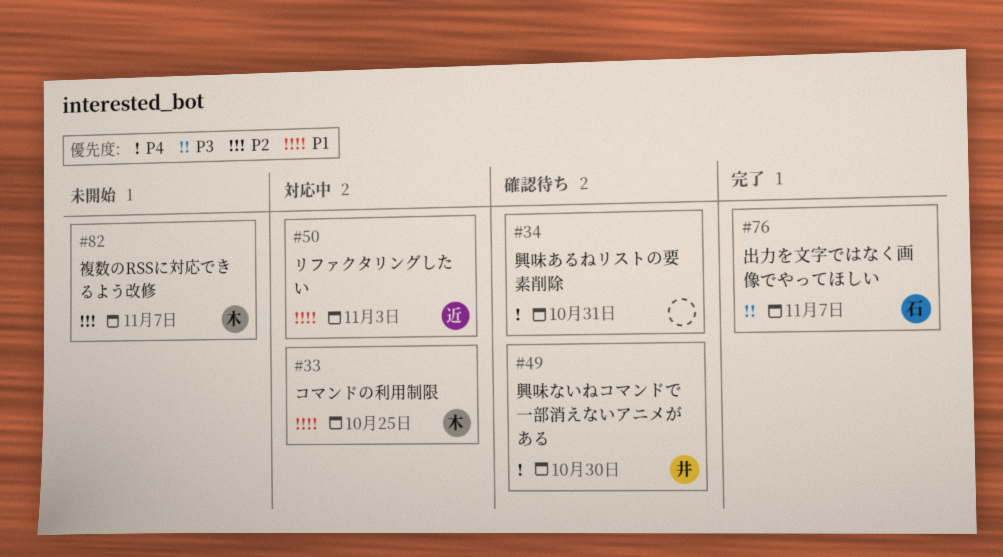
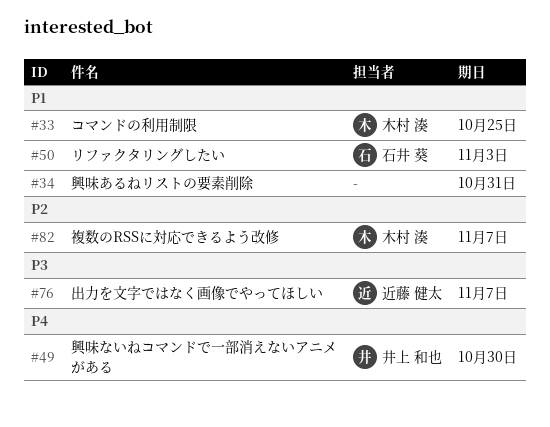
#34, priority: P4 -> P1
#50, owner: 近藤 健太 -> 石井 葵
#76, owner: 石井 葵 -> 近藤 健太

